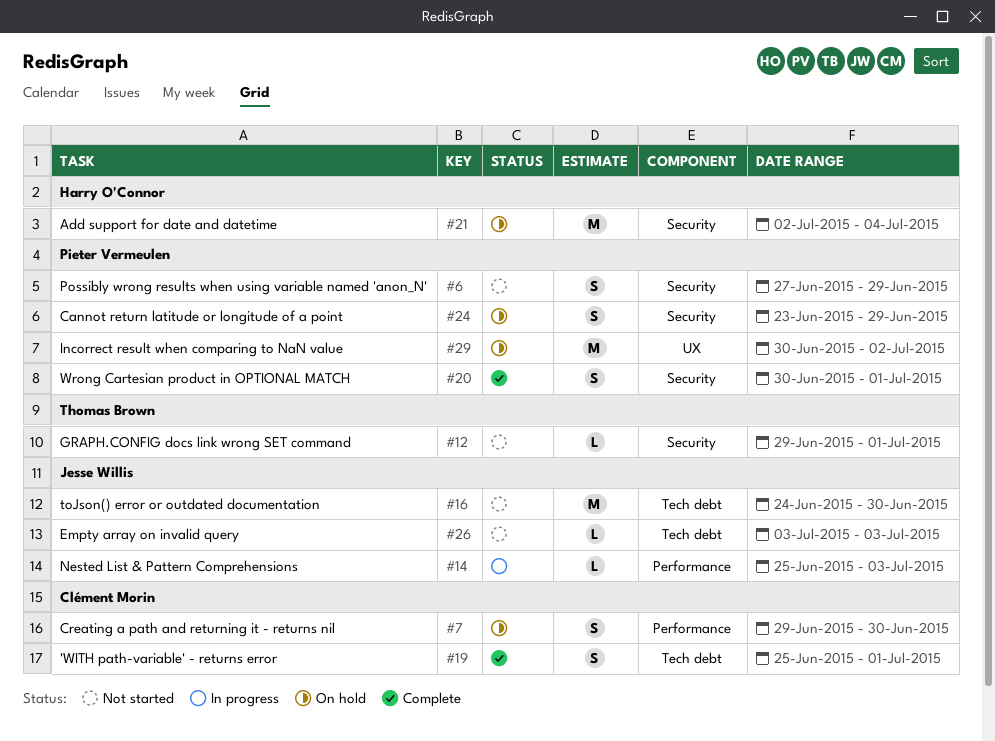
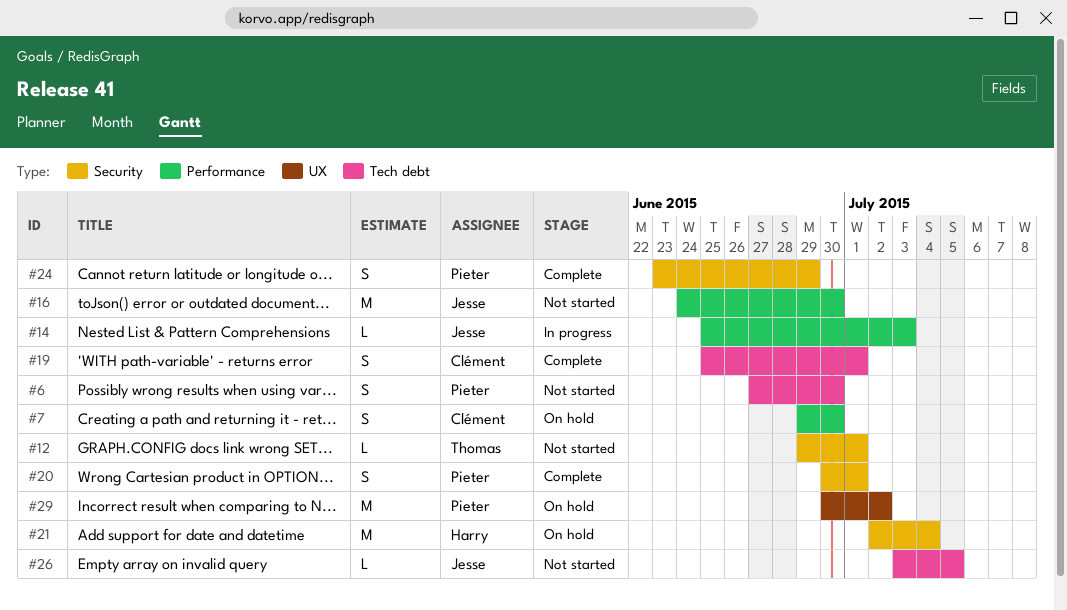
#6, label: Security -> Tech debt
#6, due: Jun 29 -> Jun 30
#16, label: Tech debt -> Performance
#24, status: On hold -> Complete
#26, due: Jul 3 -> Jul 5

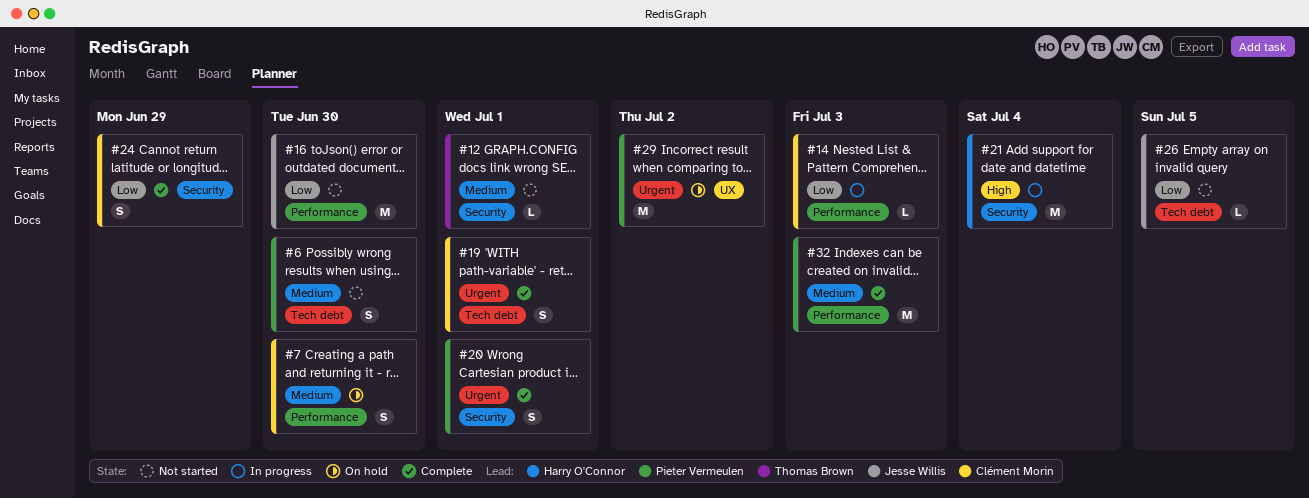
#14, owner: Jesse Willis -> Clément Morin
#21, status: On hold -> In progress
#24, owner: Pieter Vermeulen -> Clément Morin
#32: none -> present

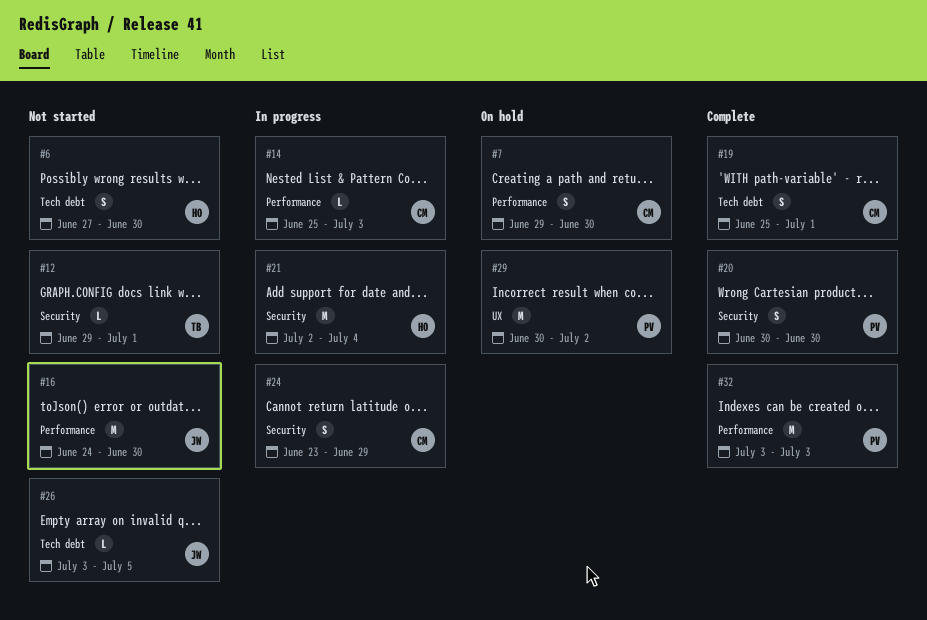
#6, owner: Pieter Vermeulen -> Harry O'Connor
#20, due: Jul 1 -> Jun 30
#24, status: Complete -> In progress

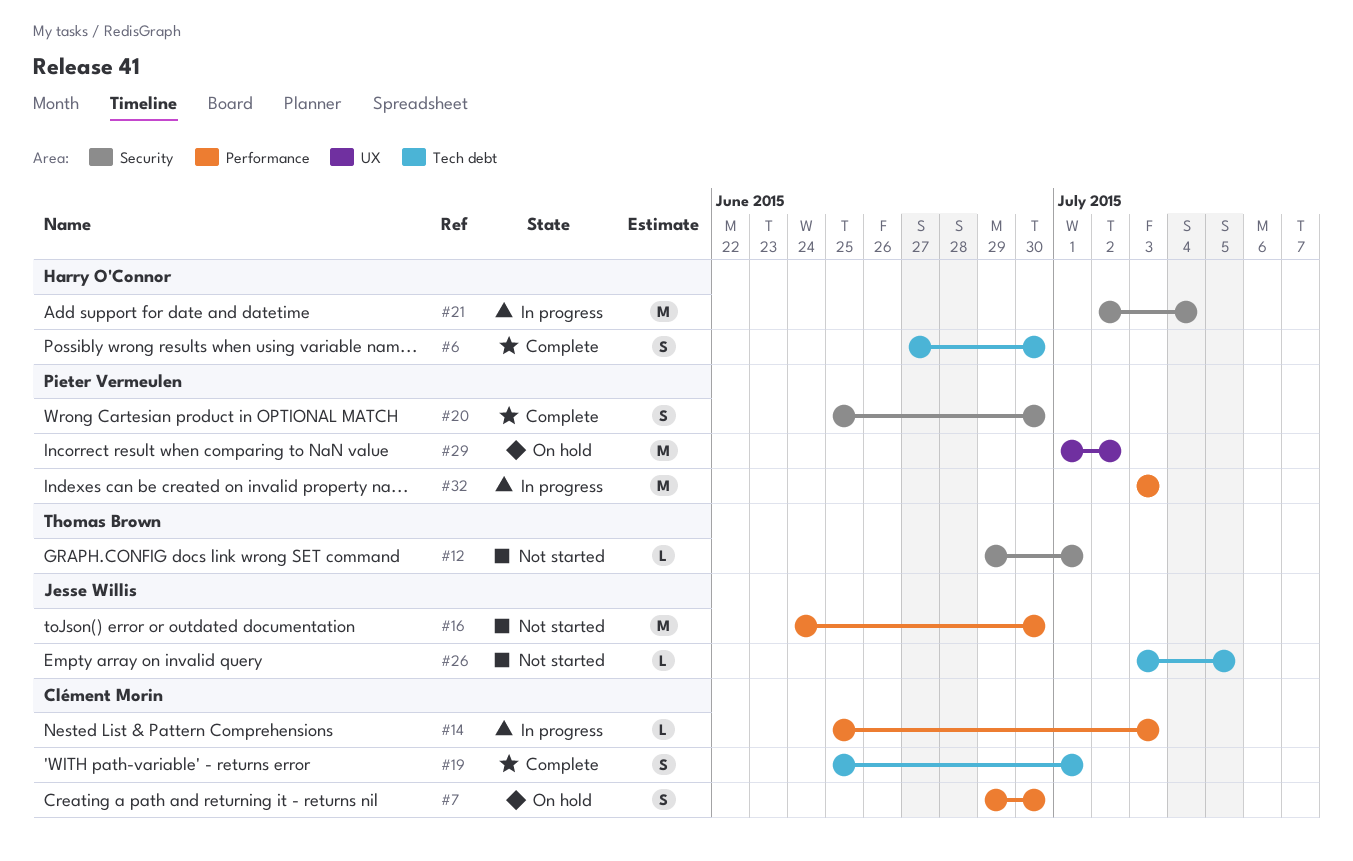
#6, status: Not started -> Complete
#20, start: Jun 30 -> Jun 25
#24: present -> none
#29, start: Jun 30 -> Jul 1
#32, status: Complete -> In progress

